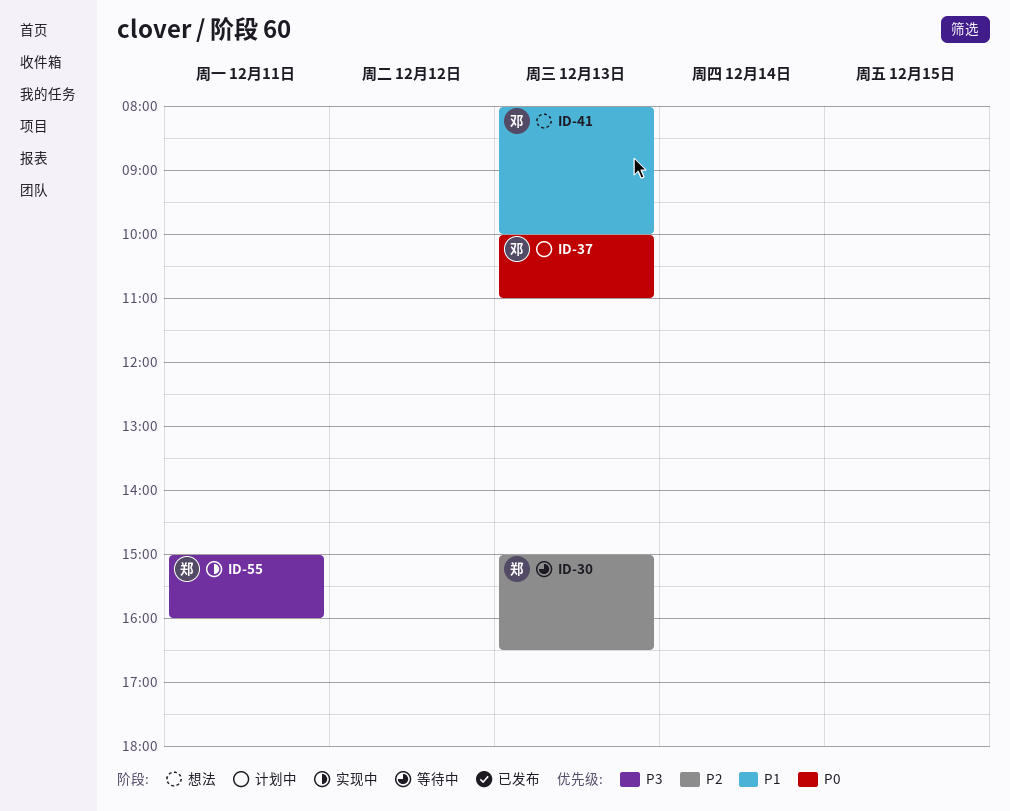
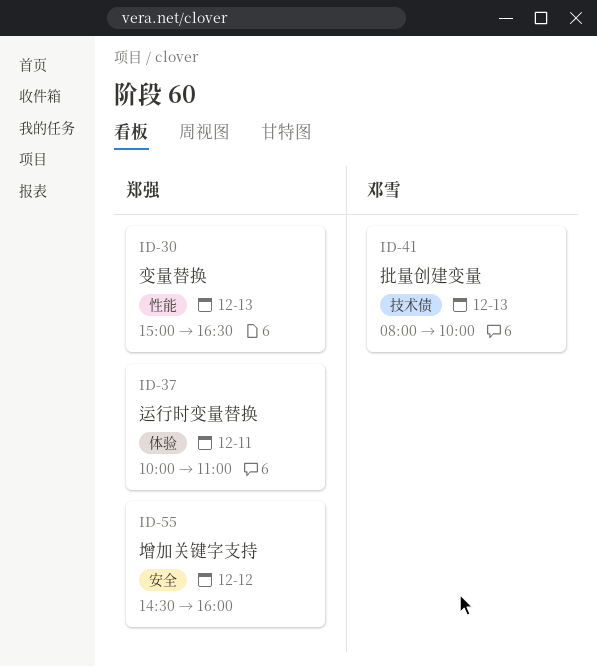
ID-37, owner: 邓雪 -> 郑强
ID-37, day: Dec 13 -> Dec 11
ID-55, day: Dec 11 -> Dec 12
ID-55, begins: 15:00 -> 14:30

